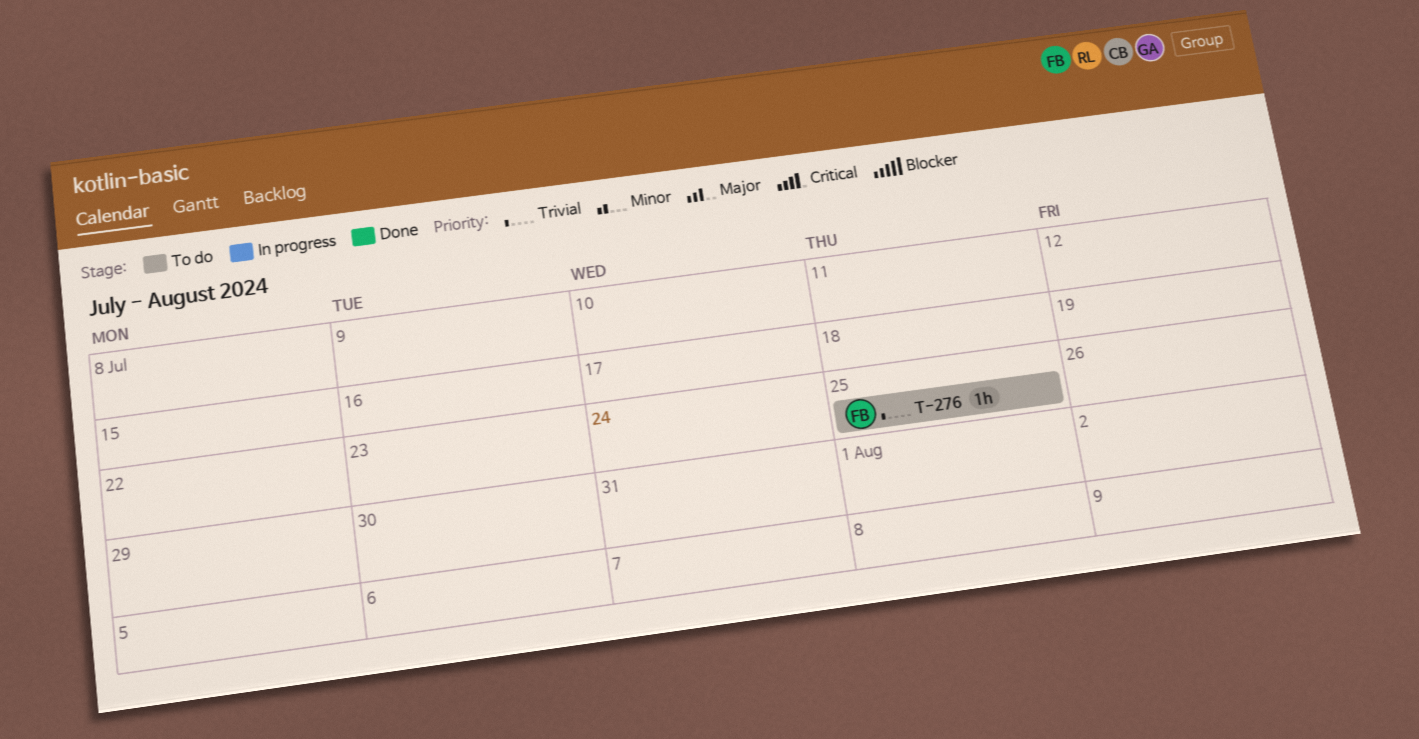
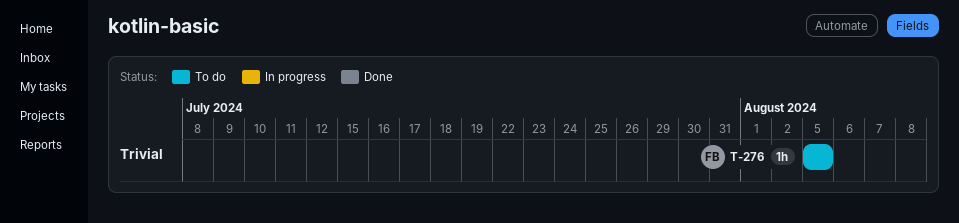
T-276, start: Jul 25 -> Aug 5
T-276, due: Jul 25 -> Aug 5

